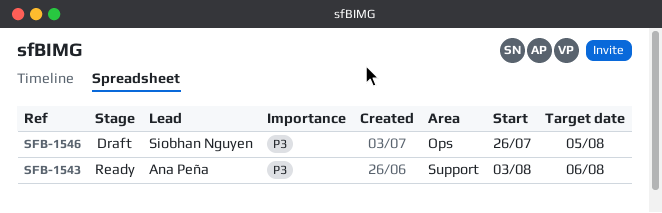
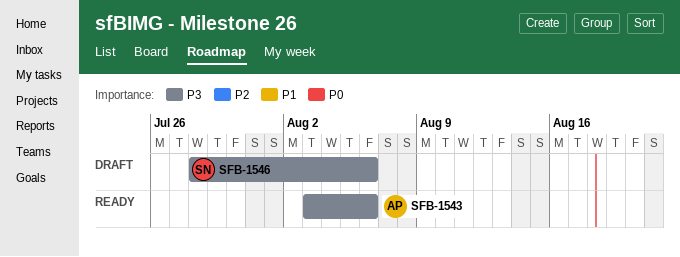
SFB-1546, start: Jul 26 -> Jul 28
SFB-1546, due: Aug 5 -> Aug 6

